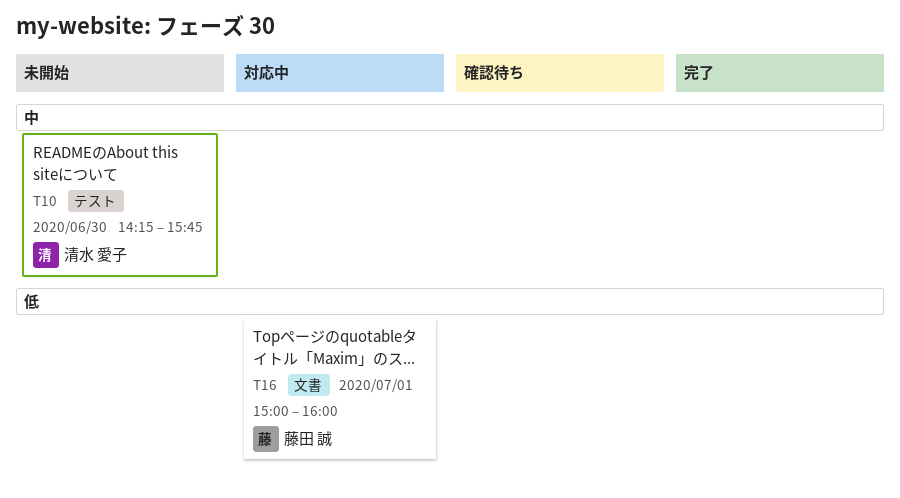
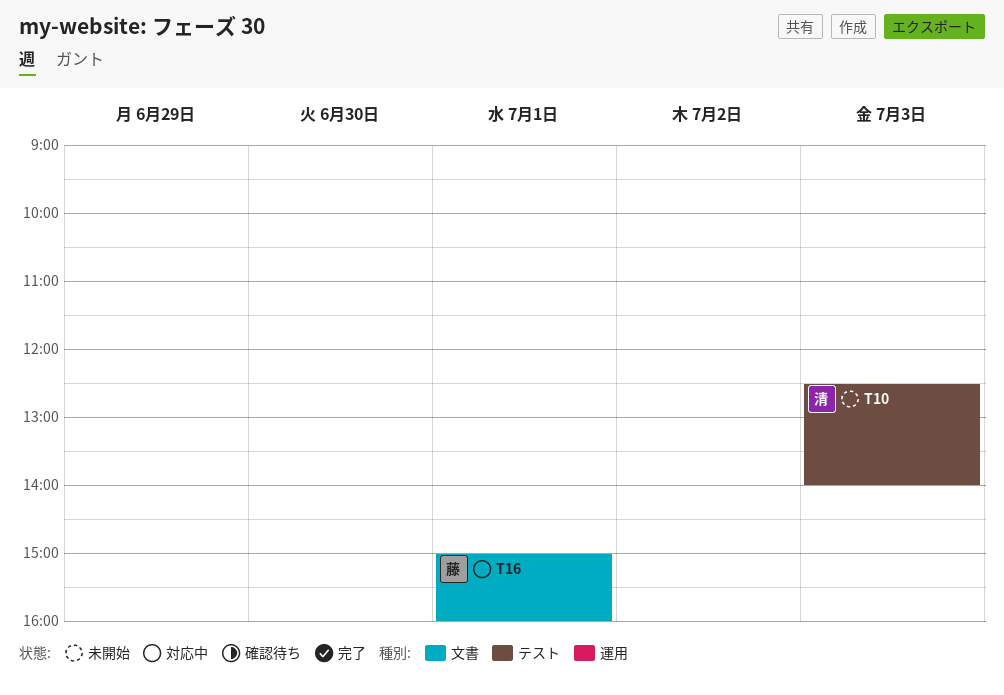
T10, day: Jun 30 -> Jul 3
T10, begins: 14:15 -> 12:30
T10, ends: 15:45 -> 14:00

